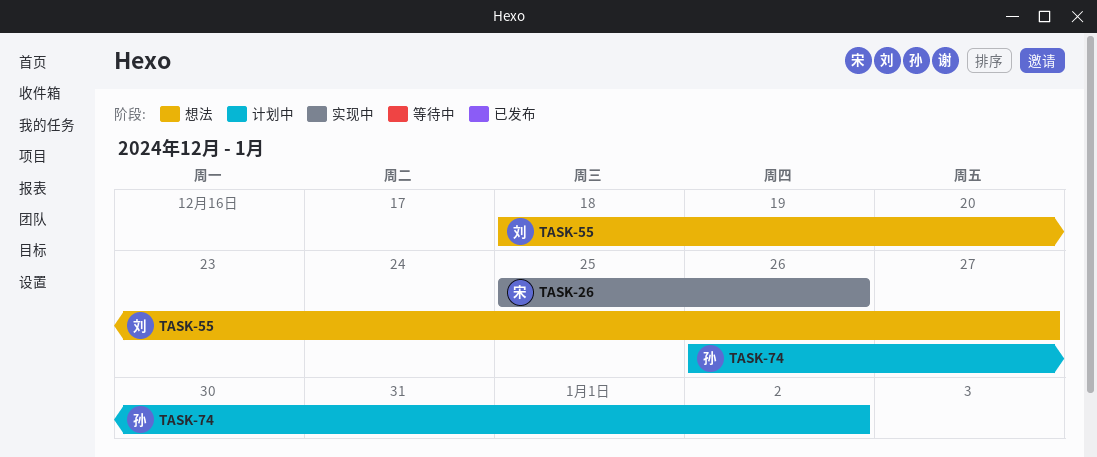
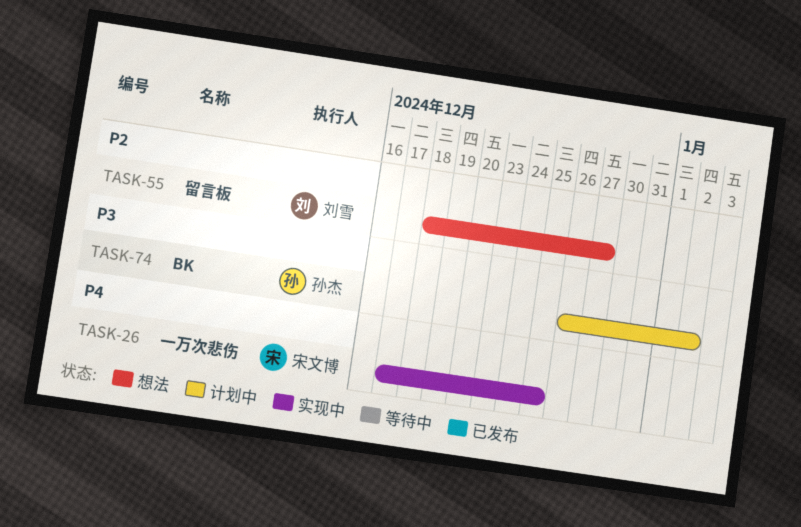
TASK-26, start: Dec 25 -> Dec 17
TASK-26, due: Dec 26 -> Dec 25

